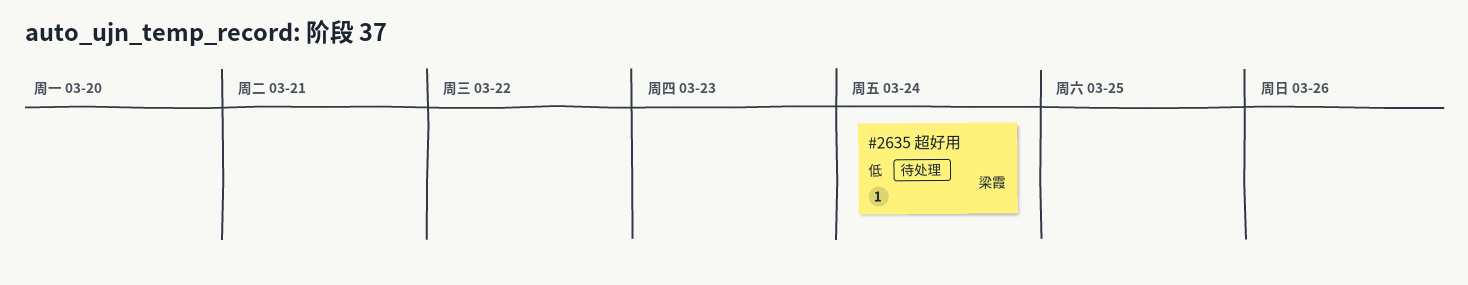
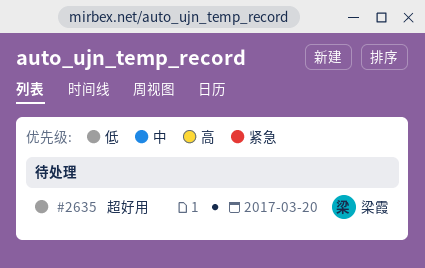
#2635, due: Mar 24 -> Mar 20

